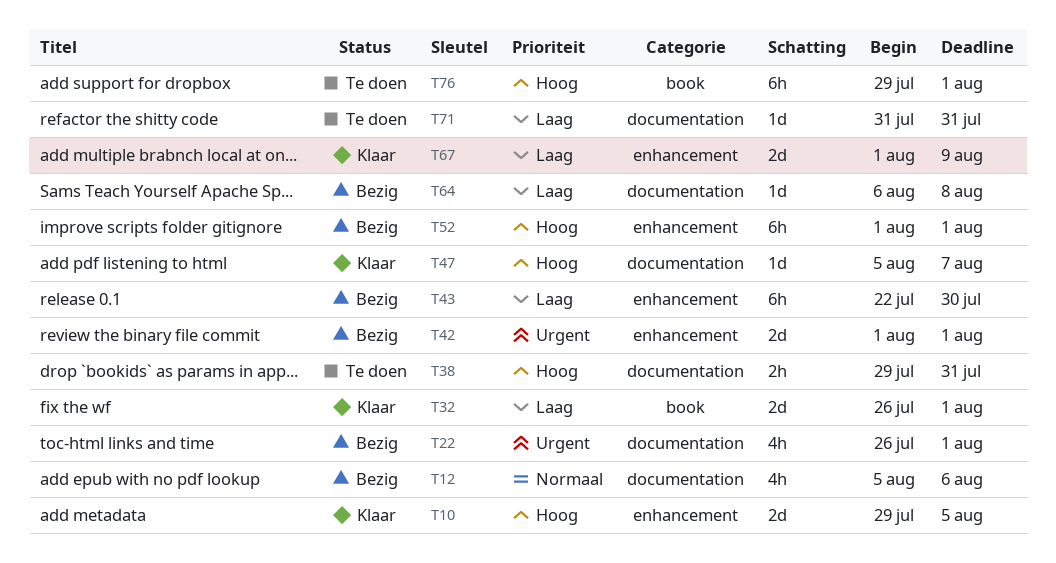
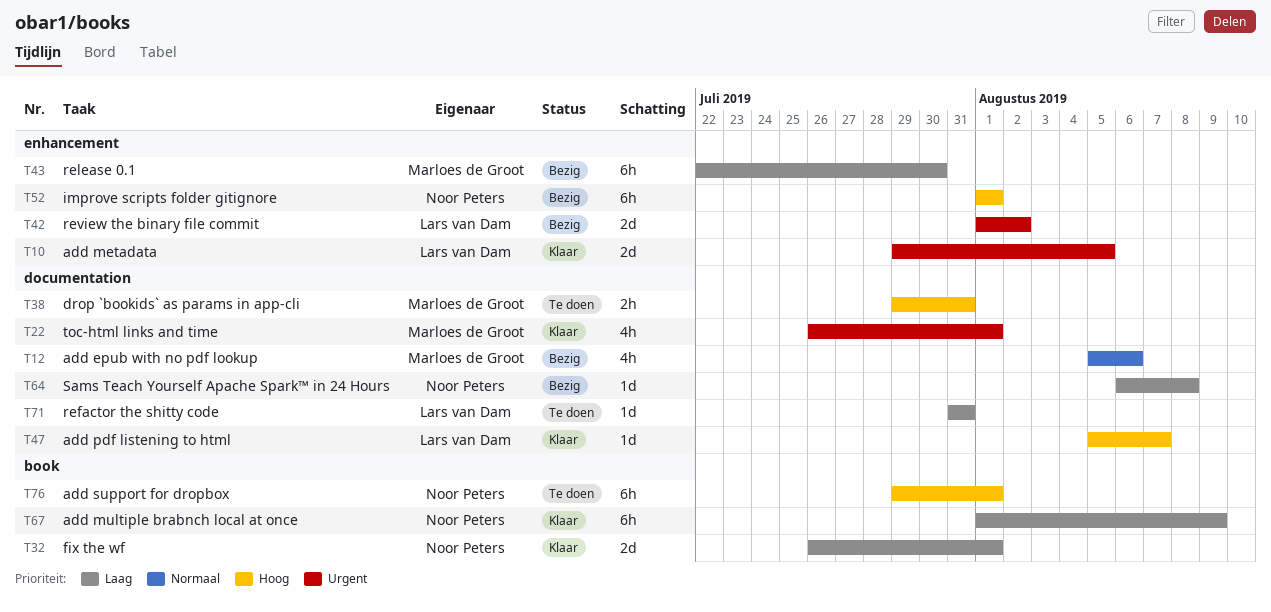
T10, priority: Hoog -> Urgent
T22, status: Bezig -> Klaar
T42, due: Aug 1 -> Aug 2
T67, label: enhancement -> book
T67, estimate: 2d -> 6h

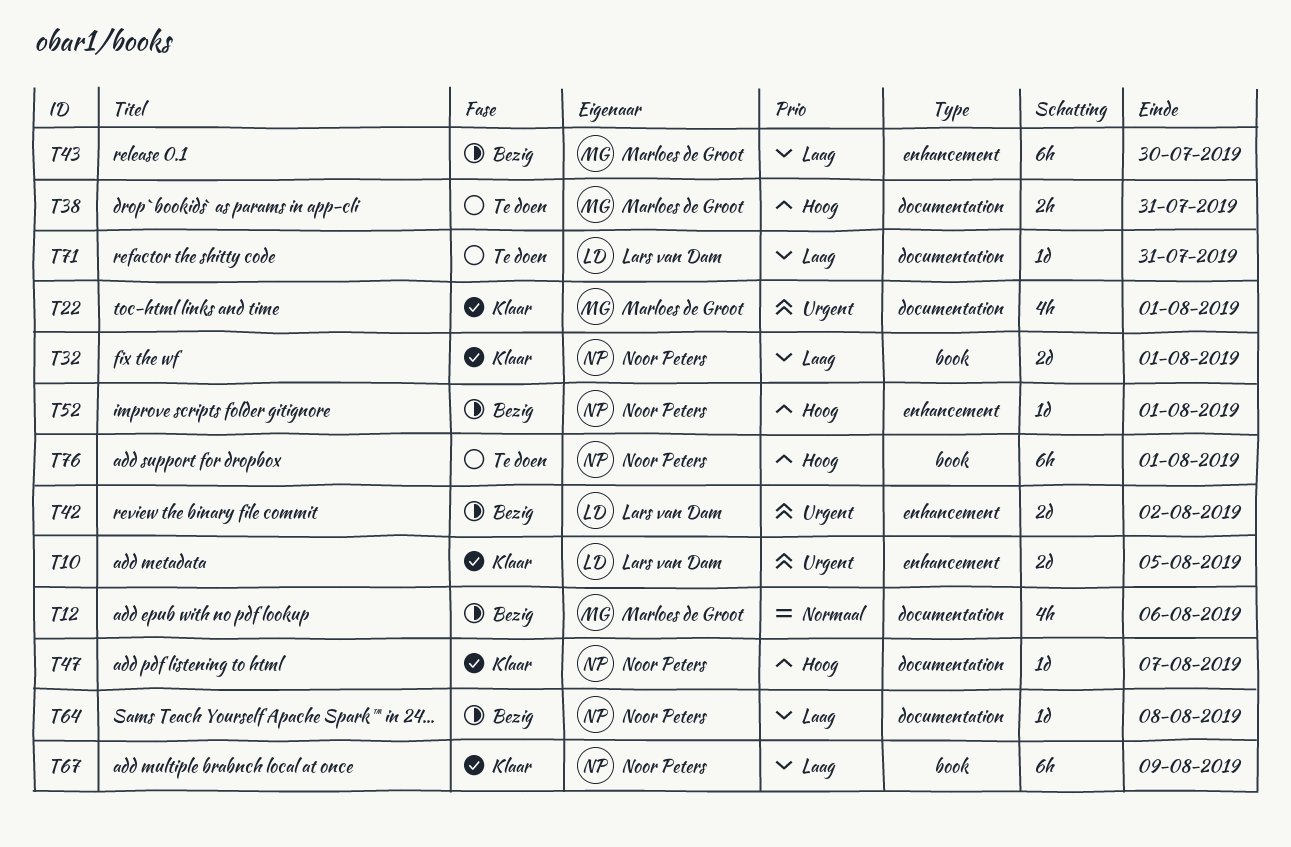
T47, owner: Lars van Dam -> Noor Peters
T52, estimate: 6h -> 1d

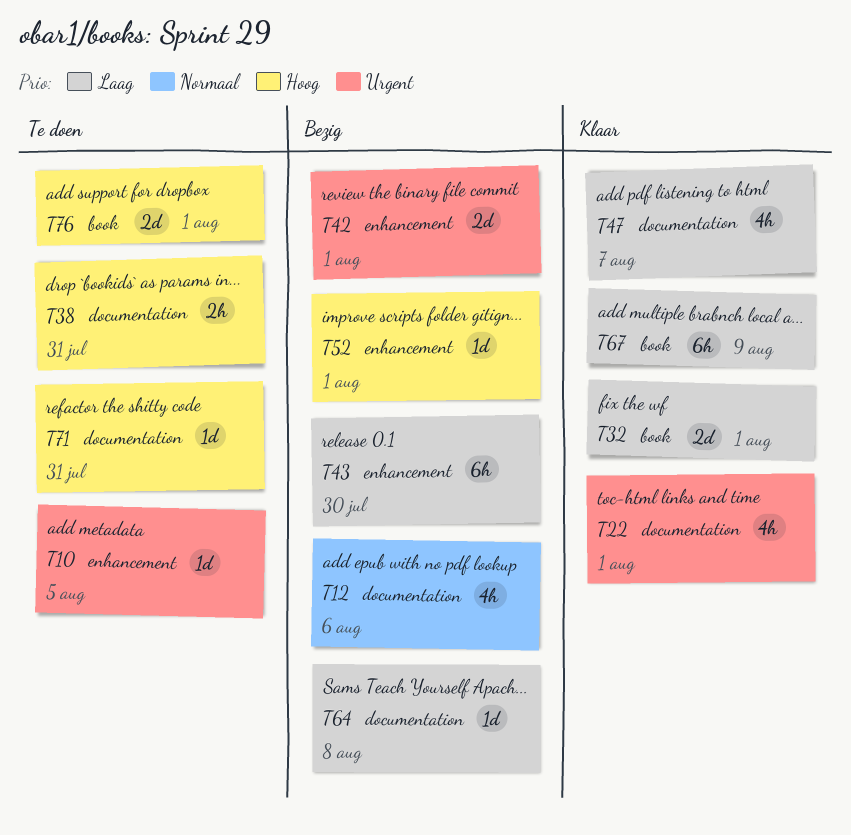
T10, status: Klaar -> Te doen
T10, estimate: 2d -> 1d
T42, due: Aug 2 -> Aug 1
T47, priority: Hoog -> Laag
T47, estimate: 1d -> 4h
T71, priority: Laag -> Hoog
T76, estimate: 6h -> 2d

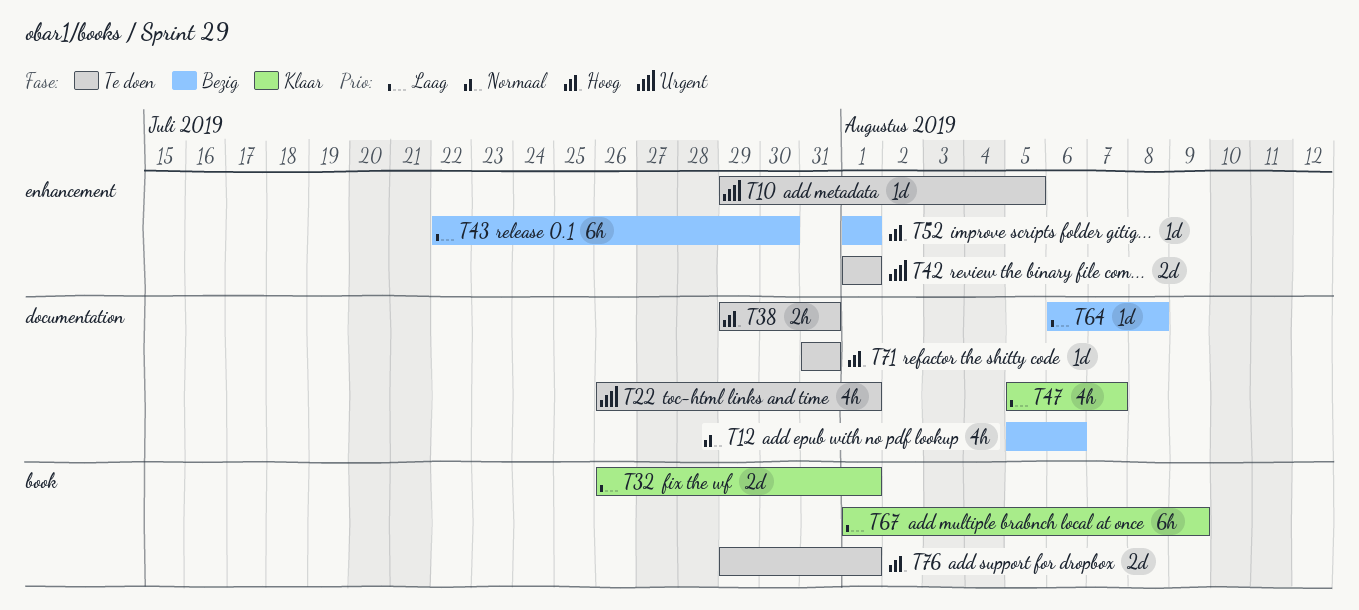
T22, status: Klaar -> Te doen
T42, status: Bezig -> Te doen

